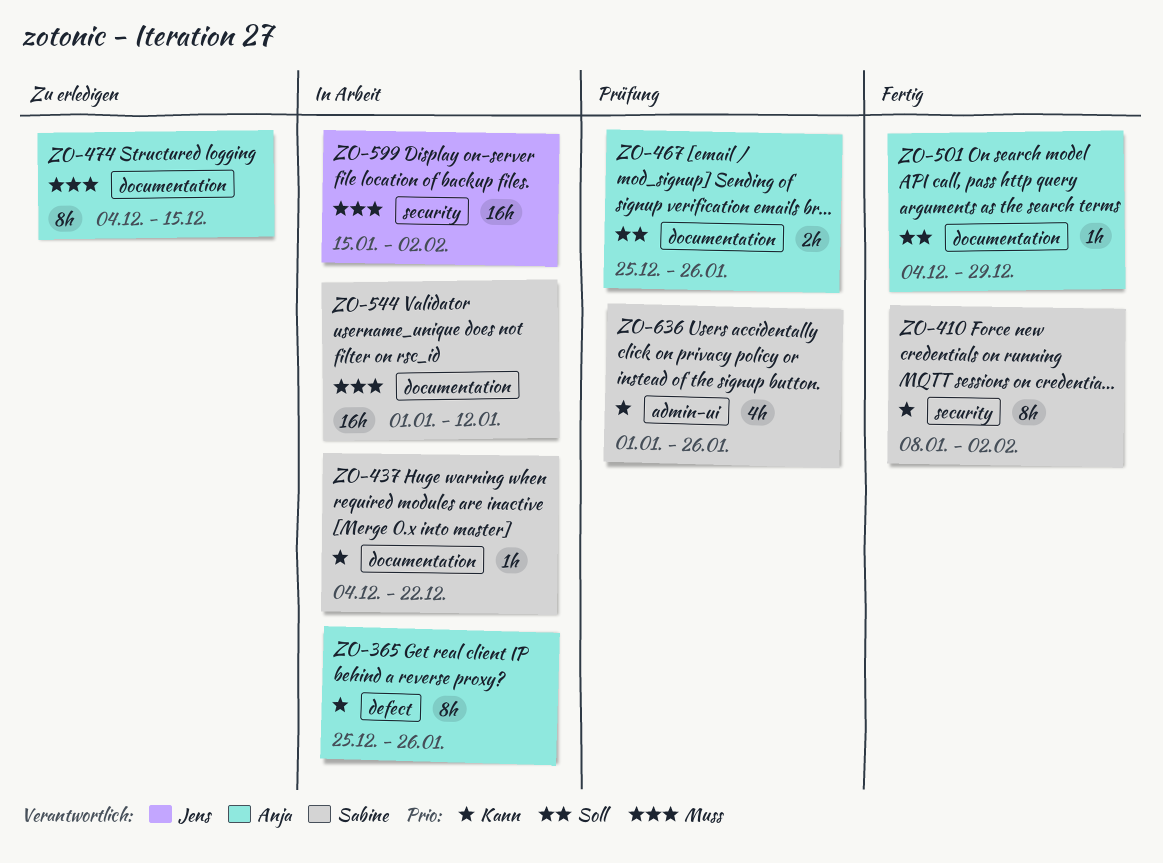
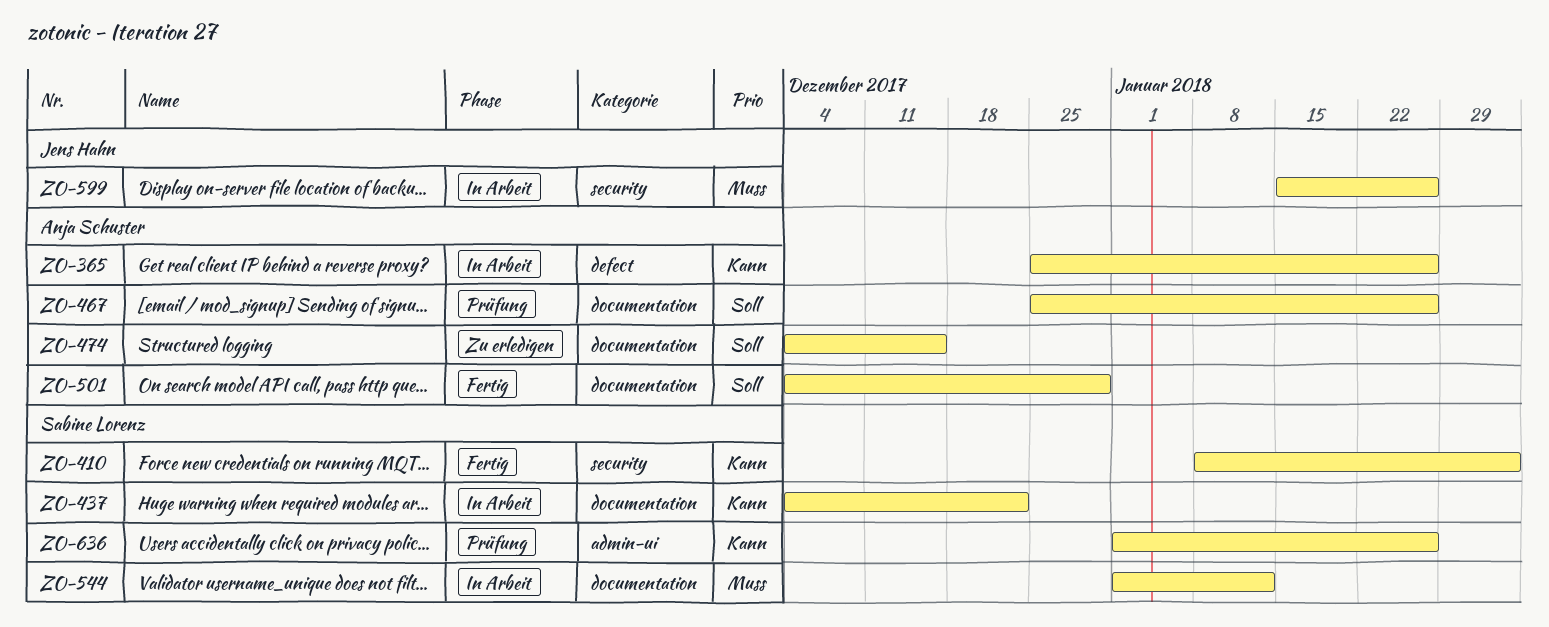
ZO-474, priority: Muss -> Soll
ZO-599, due: Feb 2 -> Jan 26

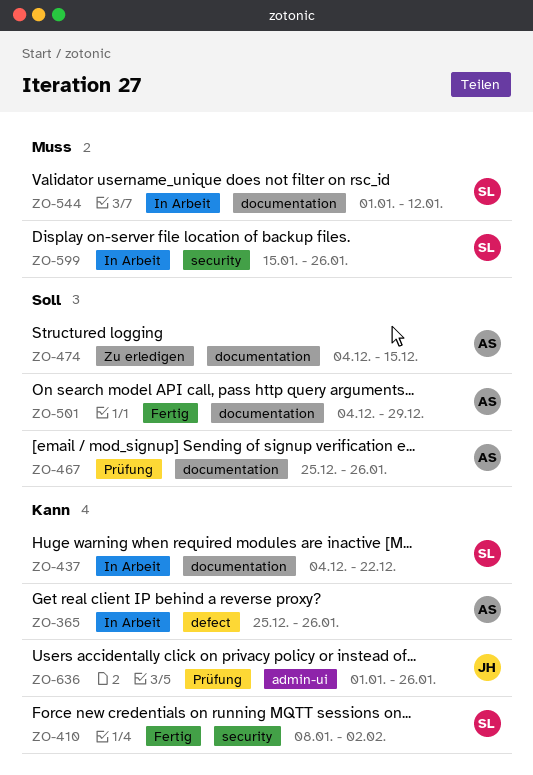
ZO-599, owner: Jens Hahn -> Sabine Lorenz
ZO-636, owner: Sabine Lorenz -> Jens Hahn

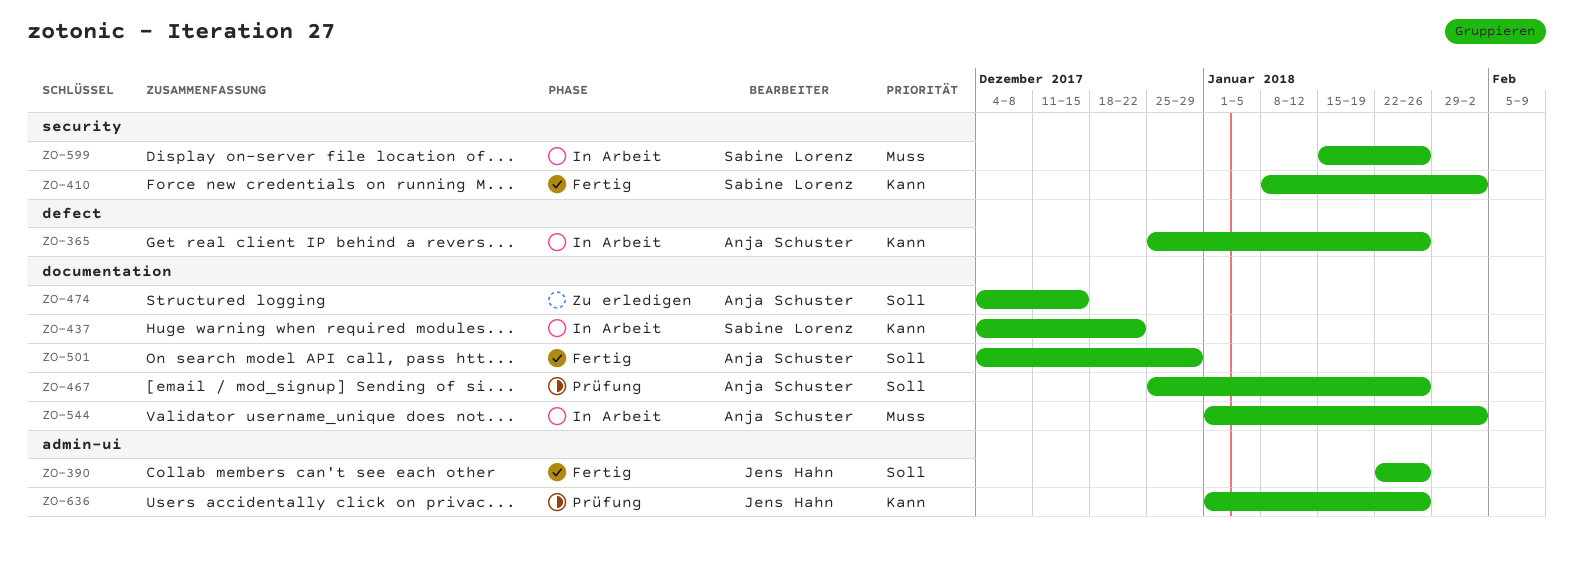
ZO-390: none -> present
ZO-544, owner: Sabine Lorenz -> Anja Schuster
ZO-544, due: Jan 12 -> Feb 2

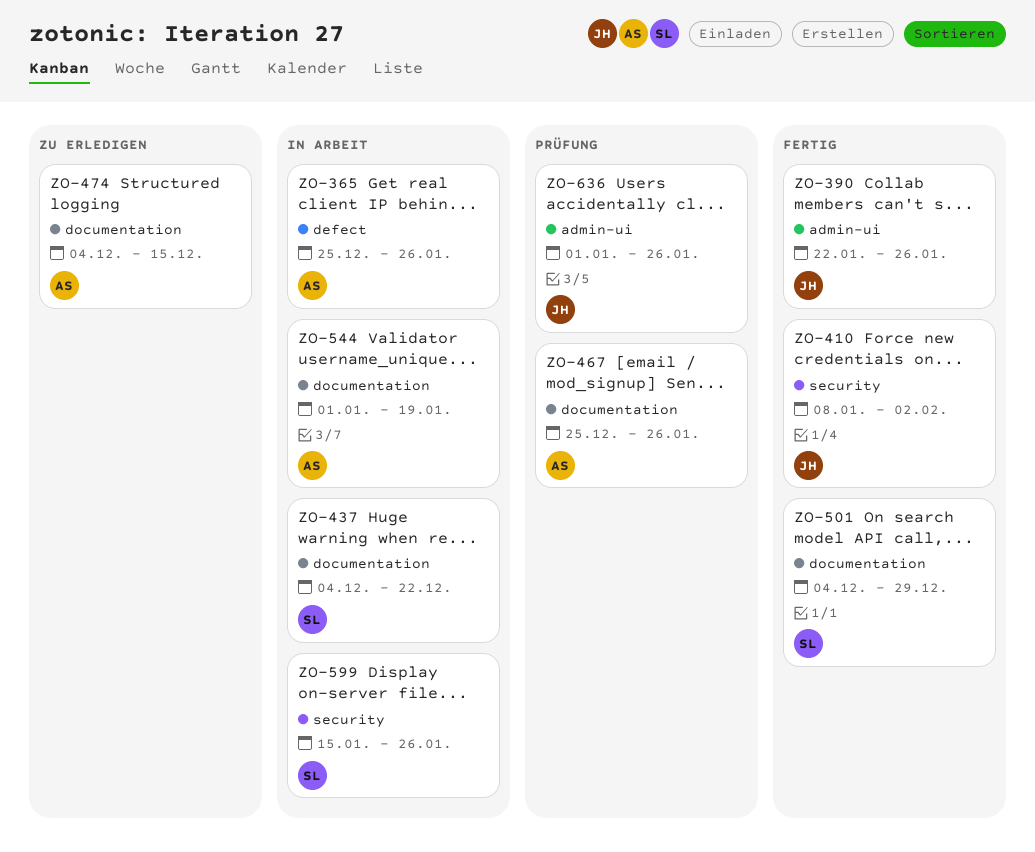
ZO-410, owner: Sabine Lorenz -> Jens Hahn
ZO-501, owner: Anja Schuster -> Sabine Lorenz
ZO-544, due: Feb 2 -> Jan 19

